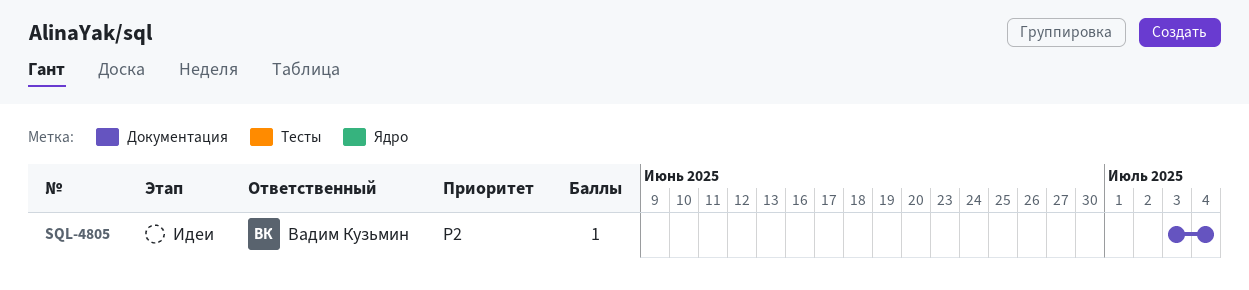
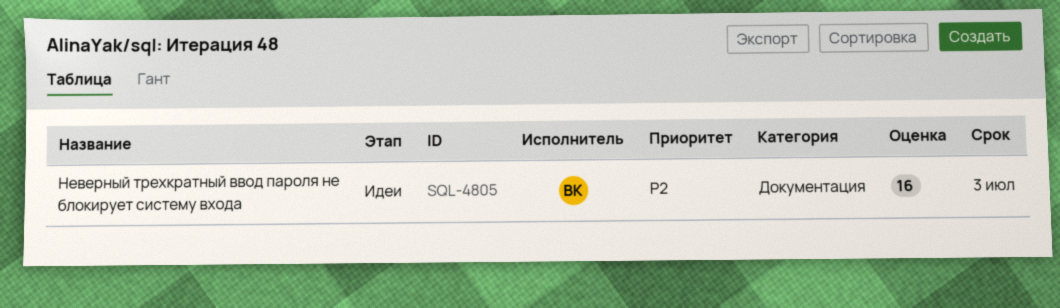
SQL-4805, estimate: 1 -> 16
SQL-4805, due: Jul 4 -> Jul 3

